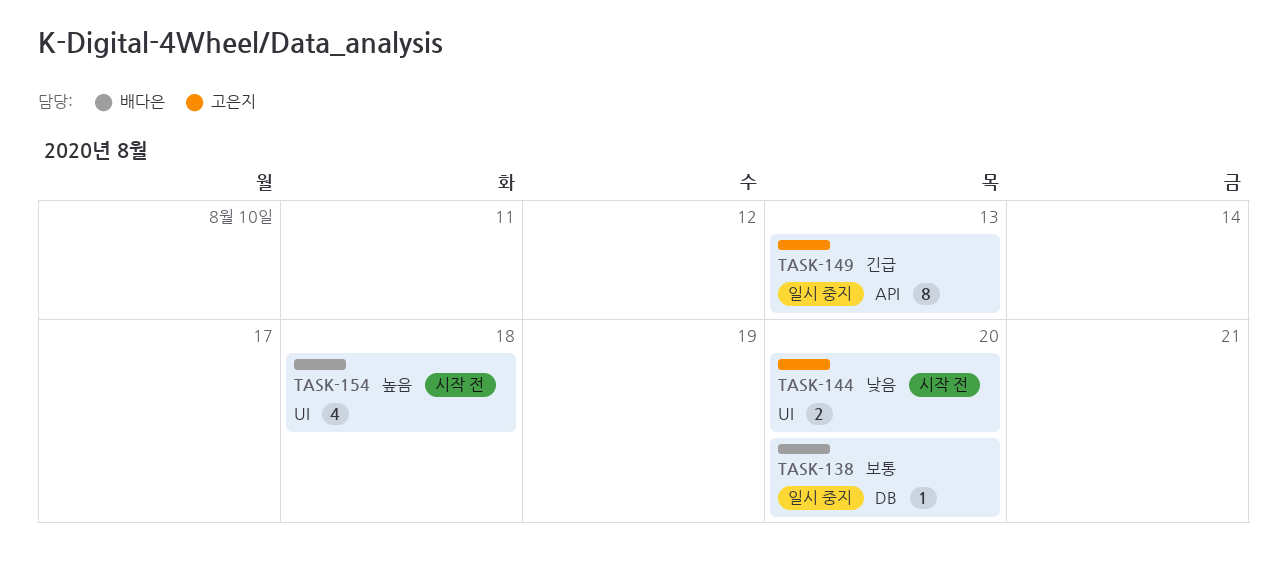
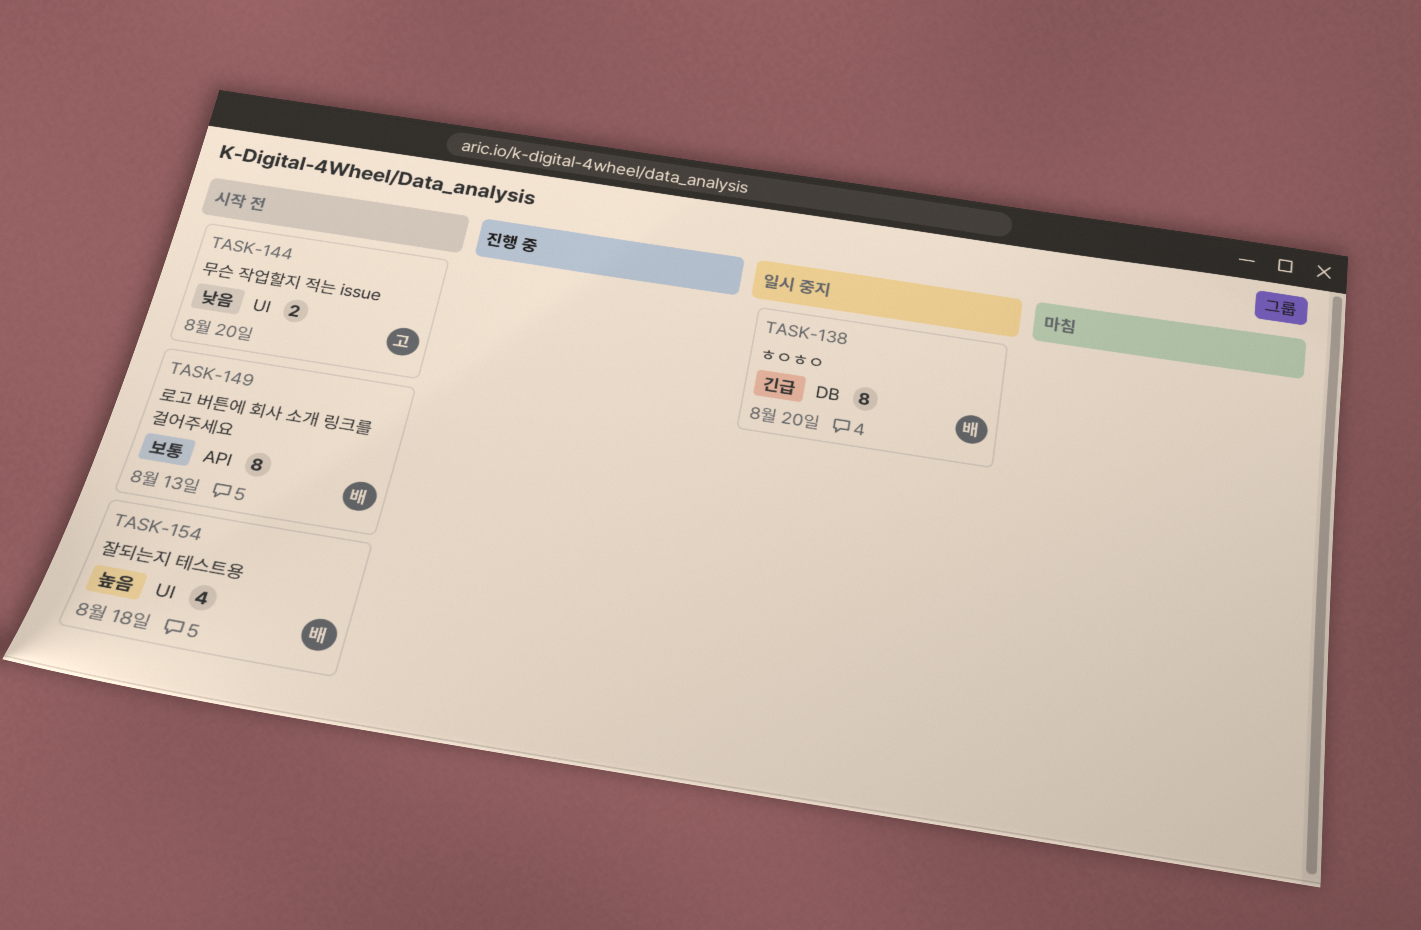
TASK-138, priority: 보통 -> 긴급
TASK-138, estimate: 1 -> 8
TASK-149, status: 일시 중지 -> 시작 전
TASK-149, owner: 고은지 -> 배다은
TASK-149, priority: 긴급 -> 보통

